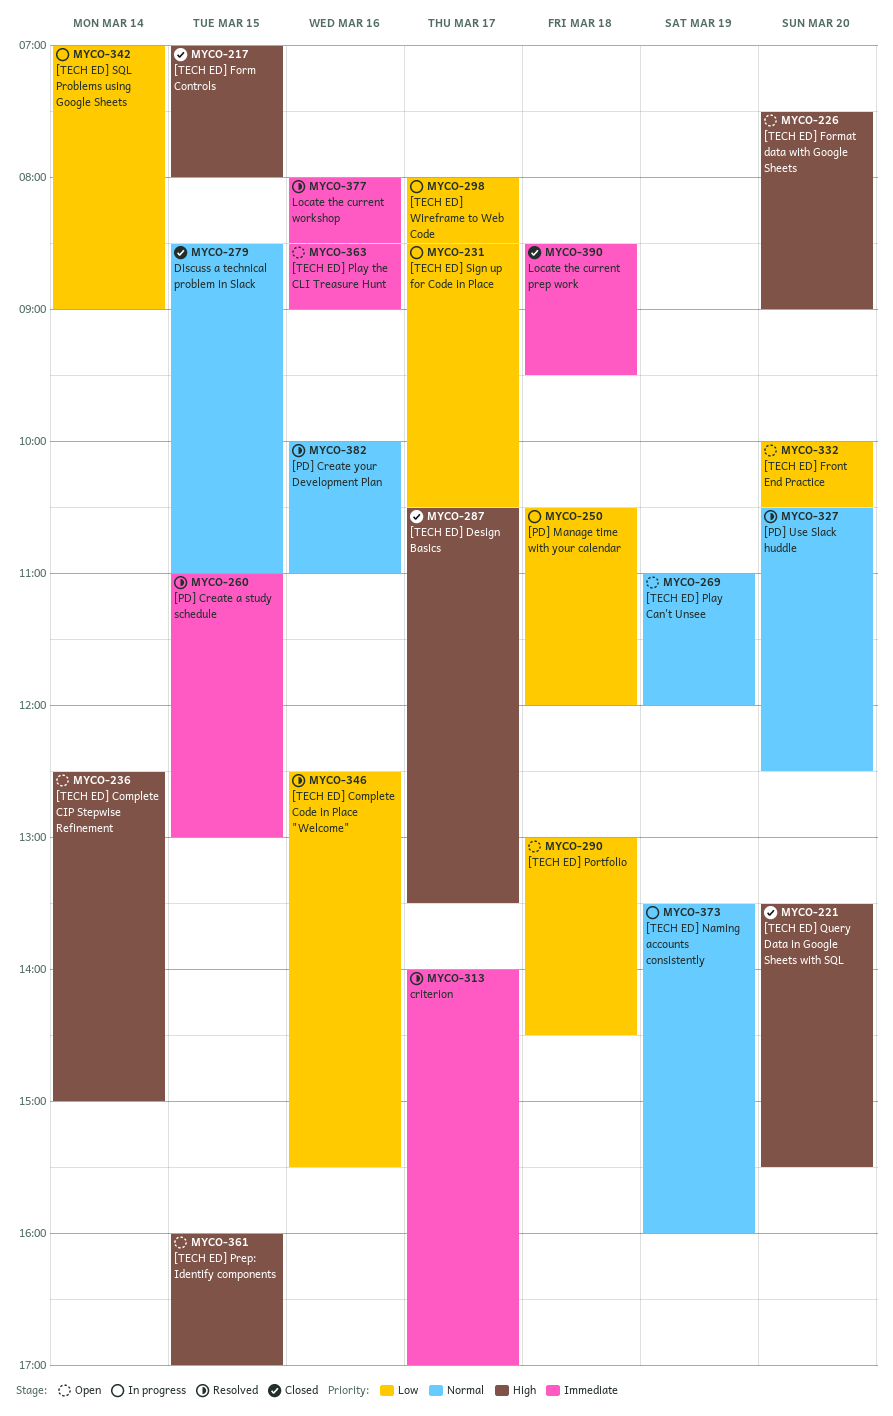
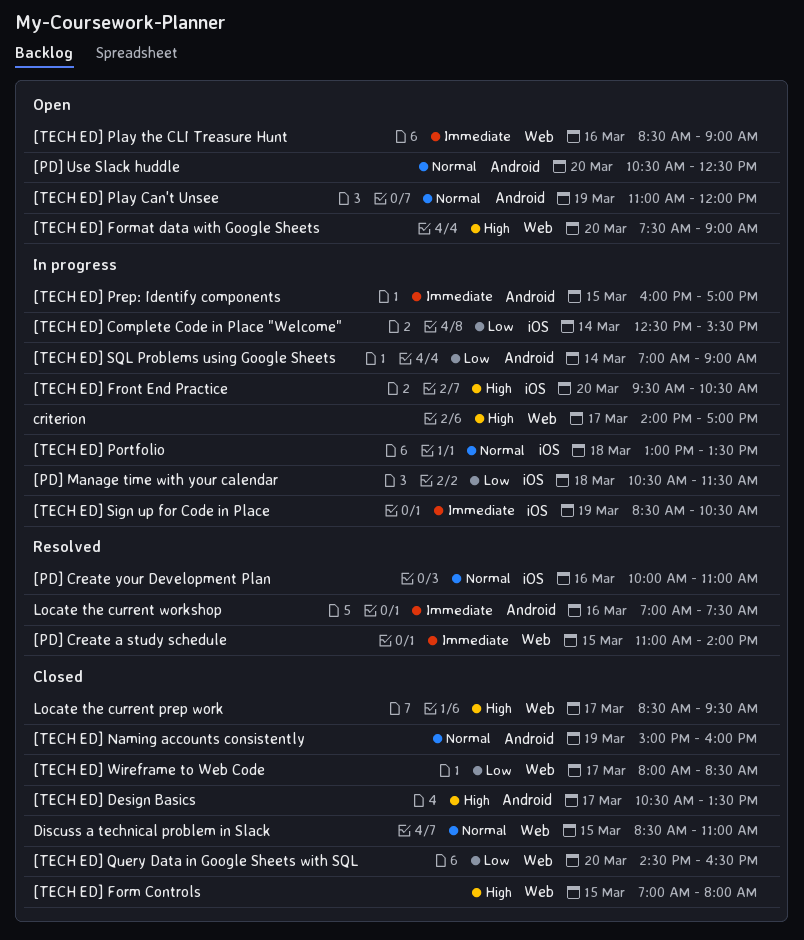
[PD] Create a study schedule, ends: 13:00 -> 14:00
[PD] Manage time with your calendar, ends: 12:00 -> 11:30
[PD] Use Slack huddle, status: Resolved -> Open
[TECH ED] Complete CIP Stepwise Refinement: present -> none
[TECH ED] Complete Code in Place "Welcome", status: Resolved -> In progress
[TECH ED] Complete Code in Place "Welcome", day: Mar 16 -> Mar 14
[TECH ED] Front End Practice, status: Open -> In progress
[TECH ED] Front End Practice, priority: Low -> High
[TECH ED] Front End Practice, begins: 10:00 -> 09:30
[TECH ED] Naming accounts consistently, status: In progress -> Closed
[TECH ED] Naming accounts consistently, begins: 13:30 -> 15:00
[TECH ED] Portfolio, status: Open -> In progress
[TECH ED] Portfolio, priority: Low -> Normal
[TECH ED] Portfolio, ends: 14:30 -> 13:30
[TECH ED] Prep: Identify components, status: Open -> In progress
[TECH ED] Prep: Identify components, priority: High -> Immediate
[TECH ED] Query Data in Google Sheets with SQL, priority: High -> Low
[TECH ED] Query Data in Google Sheets with SQL, begins: 13:30 -> 14:30
[TECH ED] Query Data in Google Sheets with SQL, ends: 15:30 -> 16:30
[TECH ED] Sign up for Code in Place, priority: Low -> Immediate
[TECH ED] Sign up for Code in Place, day: Mar 17 -> Mar 19
[TECH ED] Wireframe to Web Code, status: In progress -> Closed
criterion, status: Resolved -> In progress
criterion, priority: Immediate -> High
Locate the current prep work, priority: Immediate -> High
Locate the current prep work, day: Mar 18 -> Mar 17
Locate the current workshop, begins: 08:00 -> 07:00
Locate the current workshop, ends: 08:30 -> 07:30

